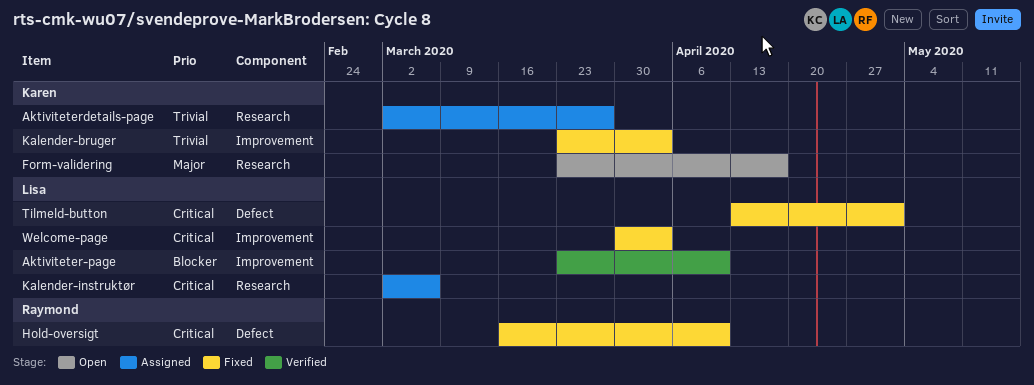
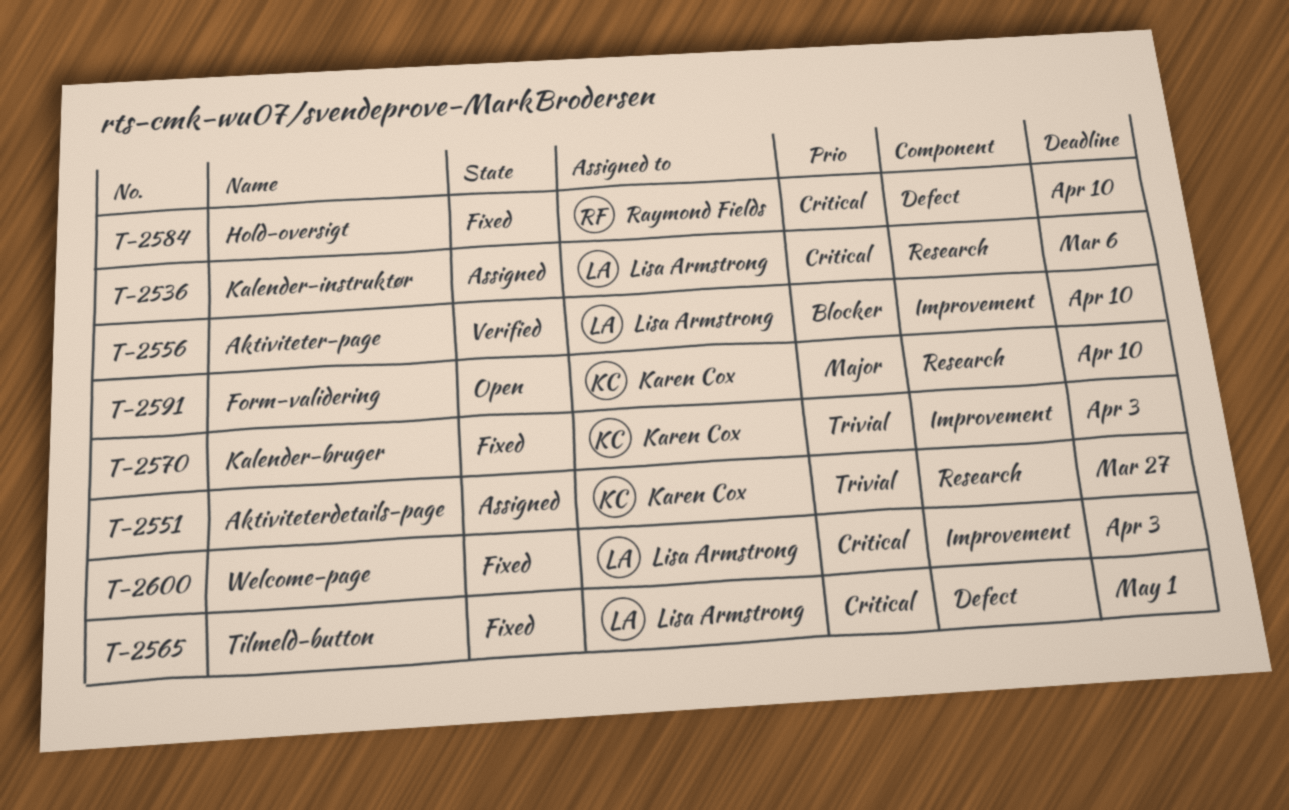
Form-validering, due: Apr 17 -> Apr 10

